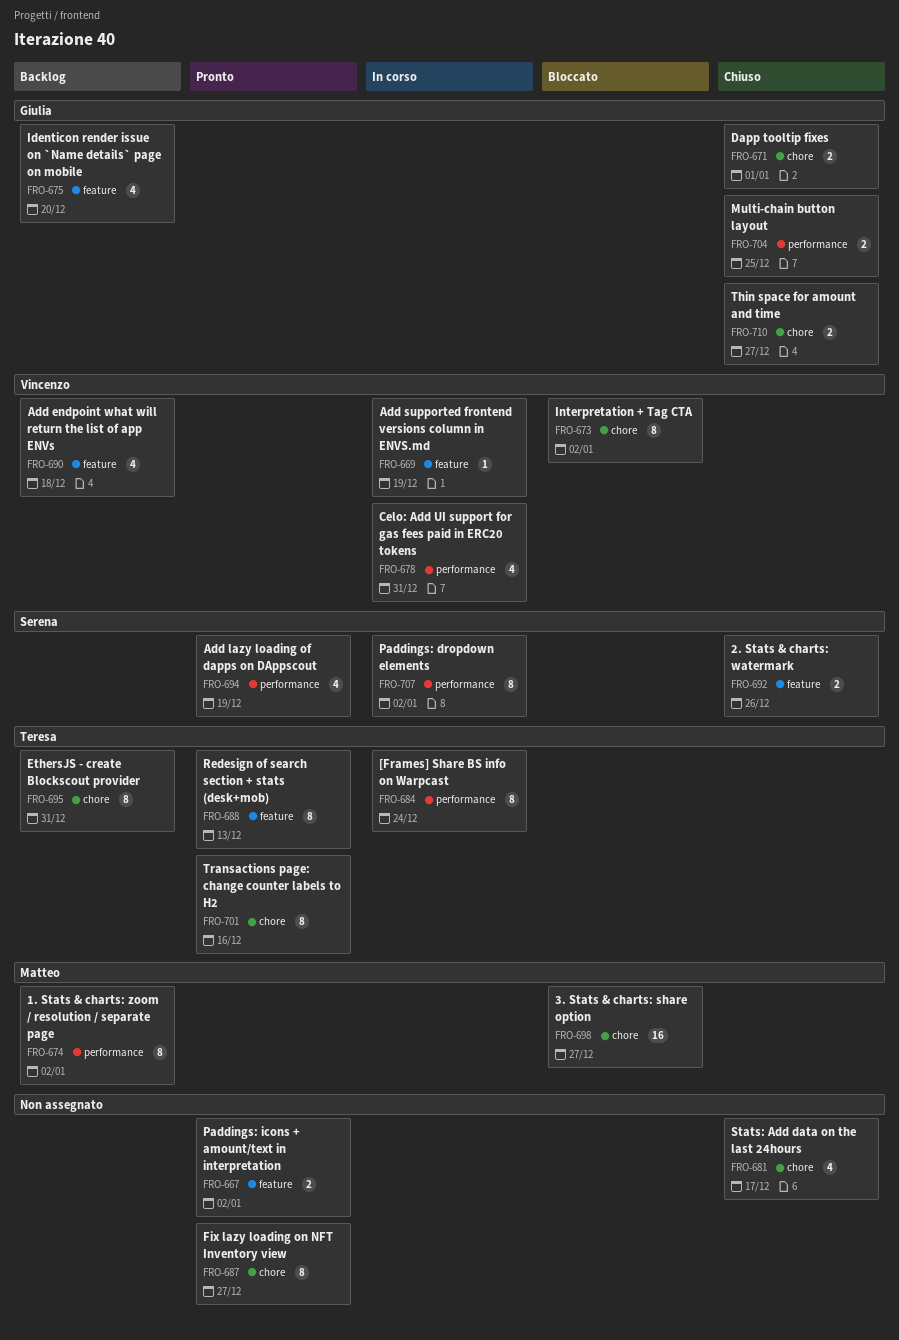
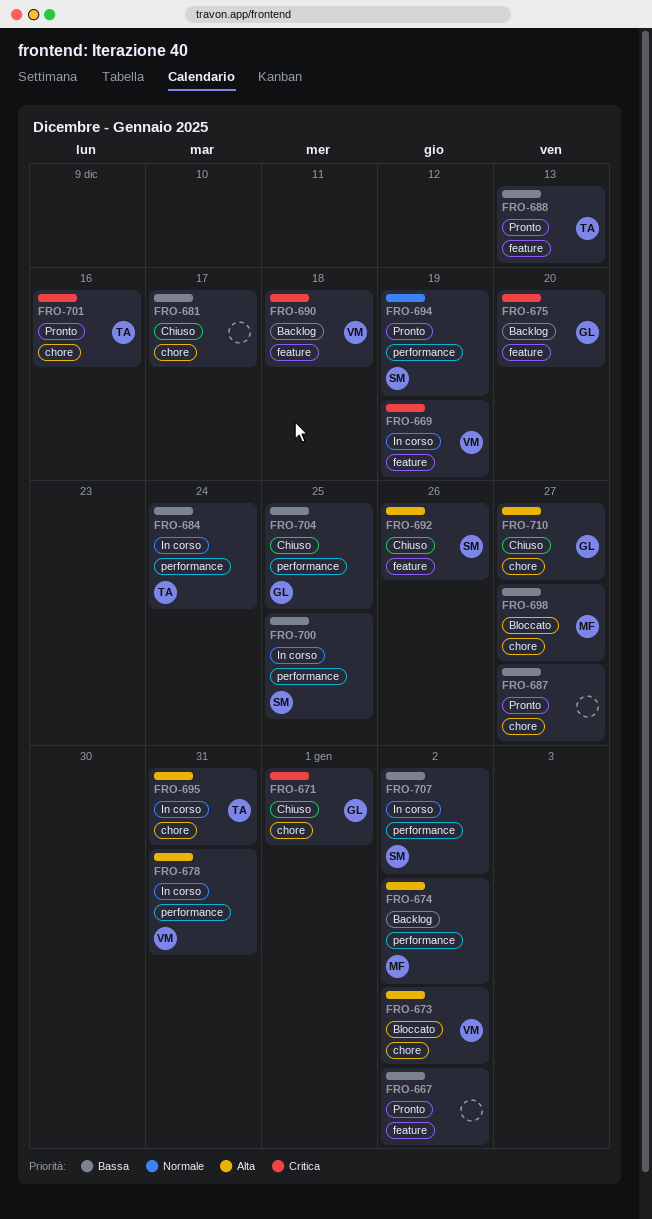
FRO-695, status: Backlog -> In corso
FRO-700: none -> present

